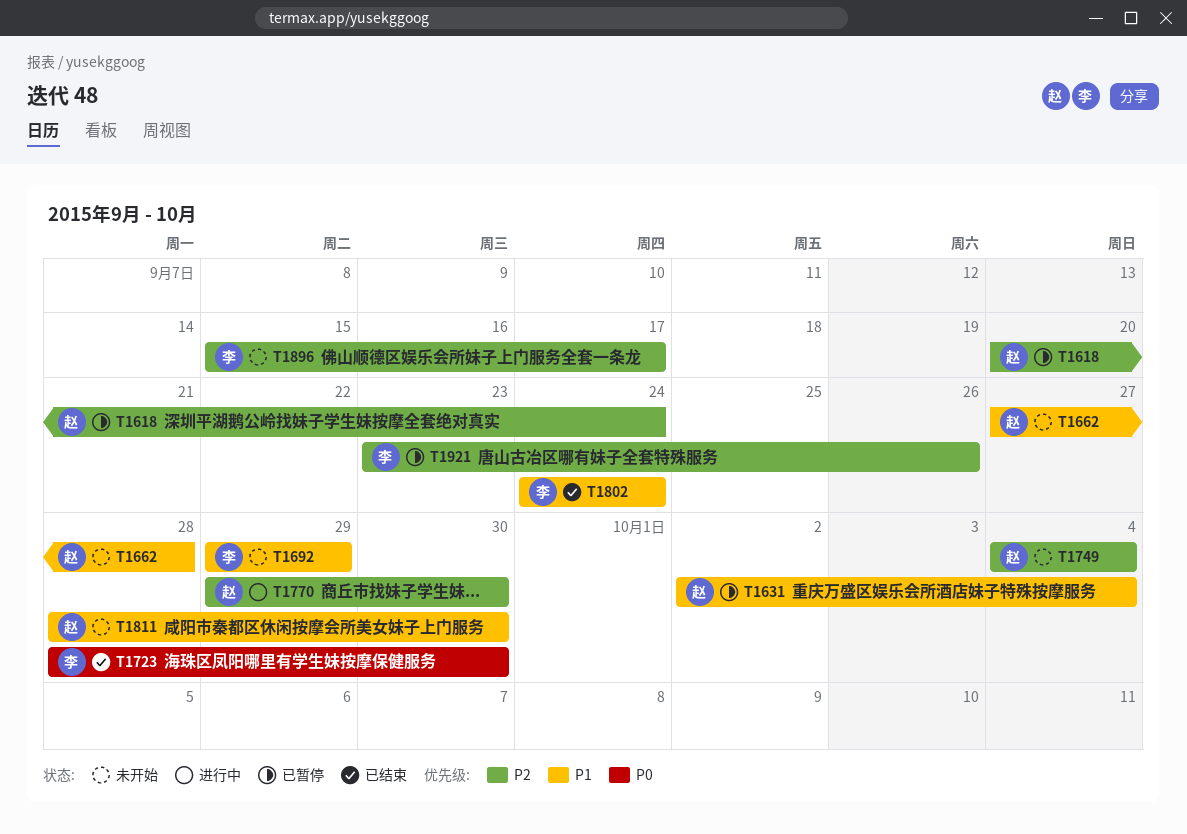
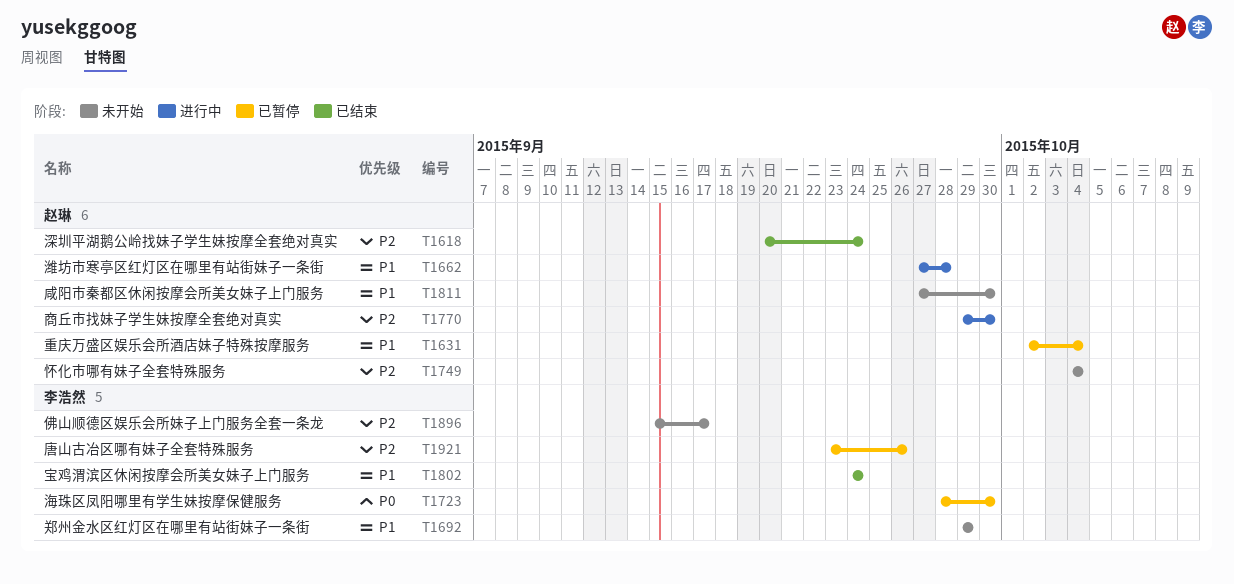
T1618, status: 已暂停 -> 已结束
T1662, status: 未开始 -> 进行中
T1723, status: 已结束 -> 已暂停
T1811, start: Sep 28 -> Sep 27

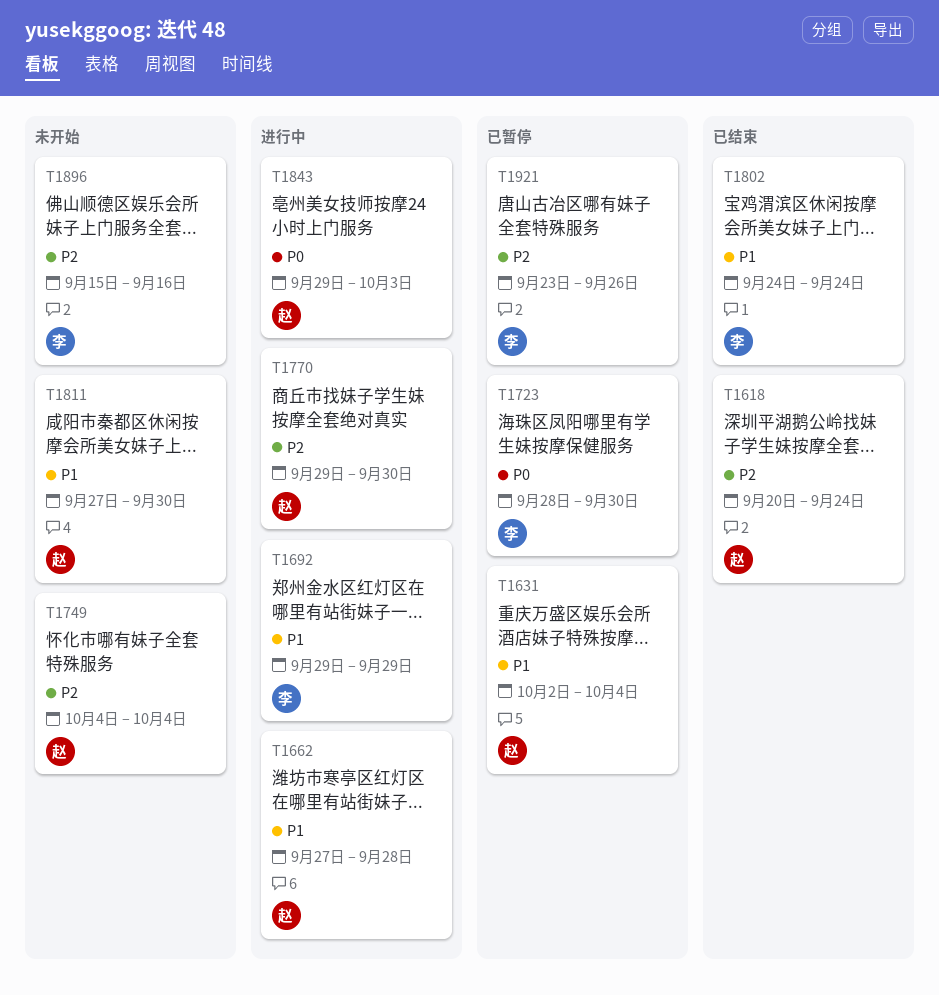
T1692, status: 未开始 -> 进行中
T1843: none -> present
T1896, due: Sep 17 -> Sep 16

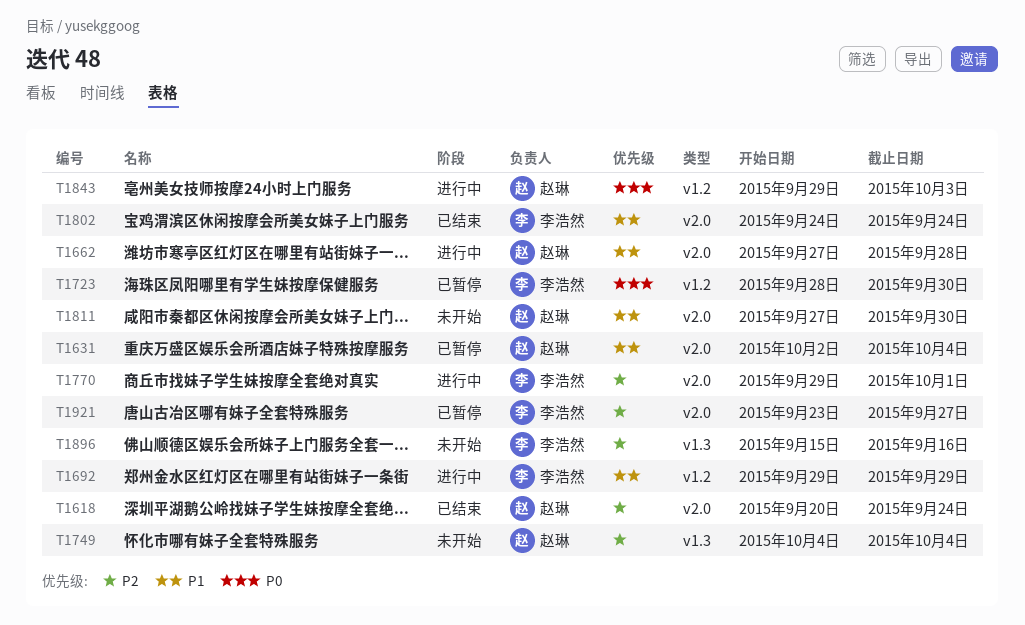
T1770, owner: 赵琳 -> 李浩然
T1770, due: Sep 30 -> Oct 1
T1921, due: Sep 26 -> Sep 27

